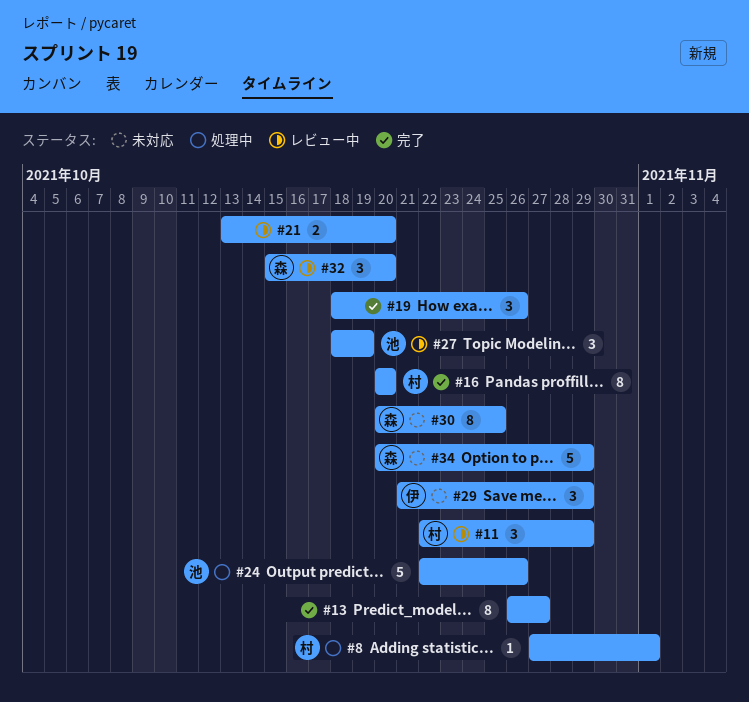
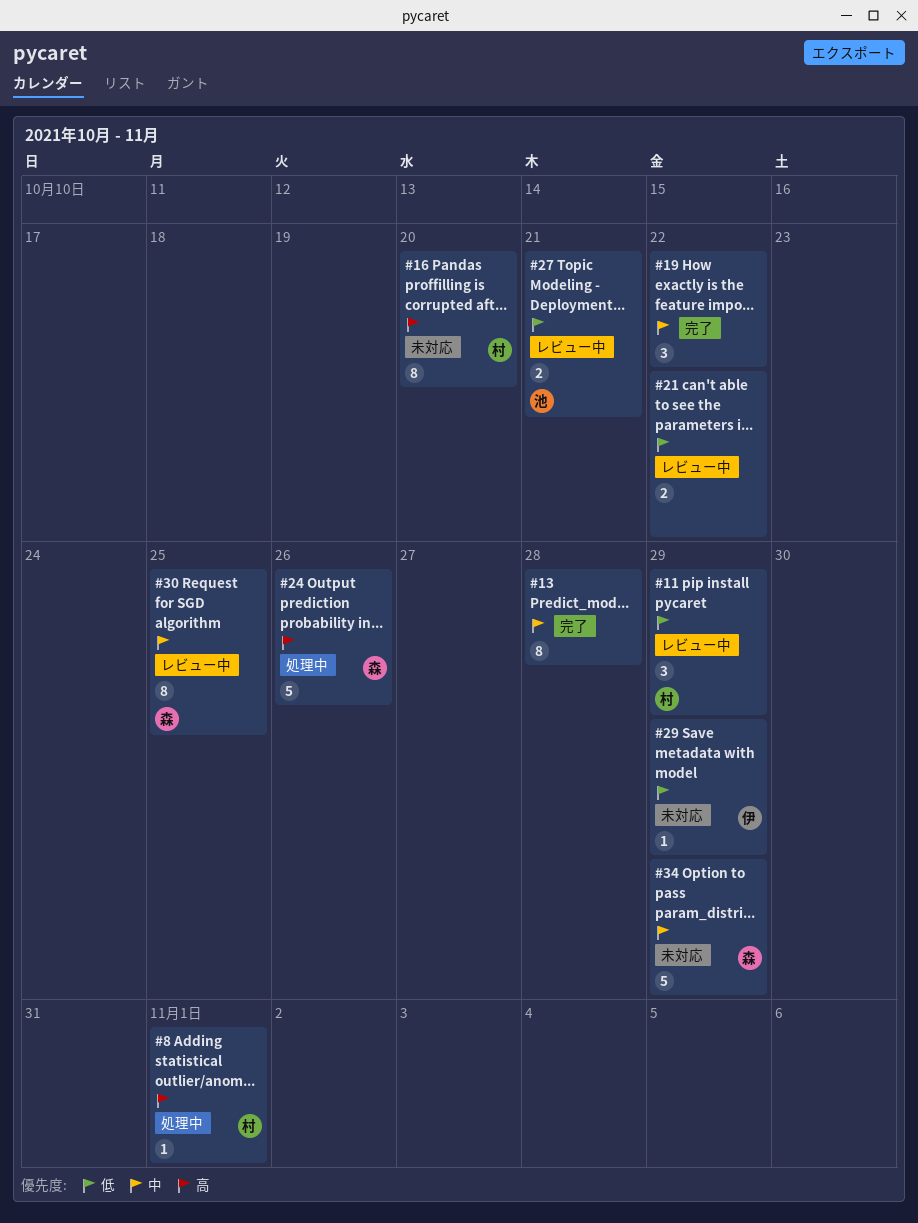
#13, due: Oct 27 -> Oct 28
#16, status: 完了 -> 未対応
#19, due: Oct 26 -> Oct 22
#21, due: Oct 20 -> Oct 22
#24, owner: 池 -> 森
#27, estimate: 3 -> 2
#27, due: Oct 19 -> Oct 21
#29, estimate: 3 -> 1
#30, status: 未対応 -> レビュー中
#32: present -> none

